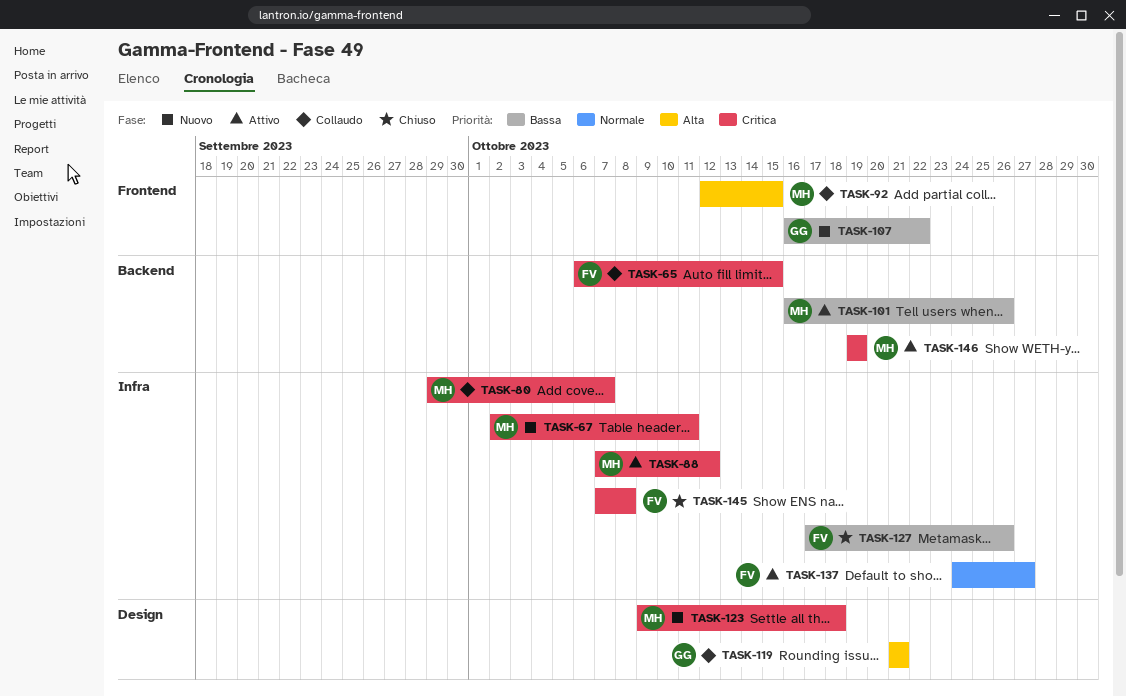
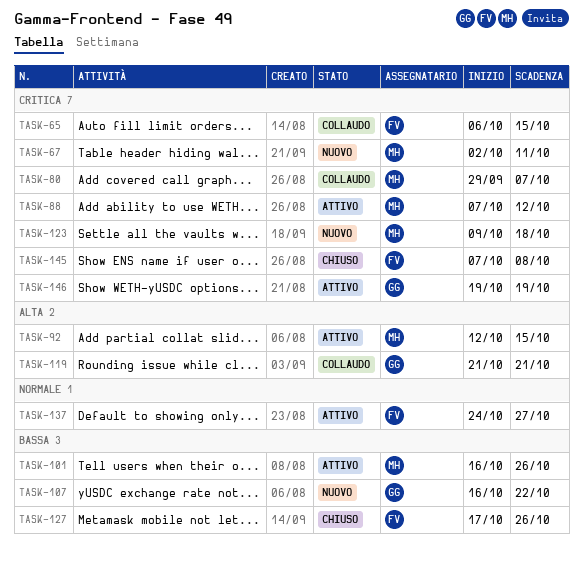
TASK-92, status: Collaudo -> Attivo
TASK-146, owner: MH -> GG

